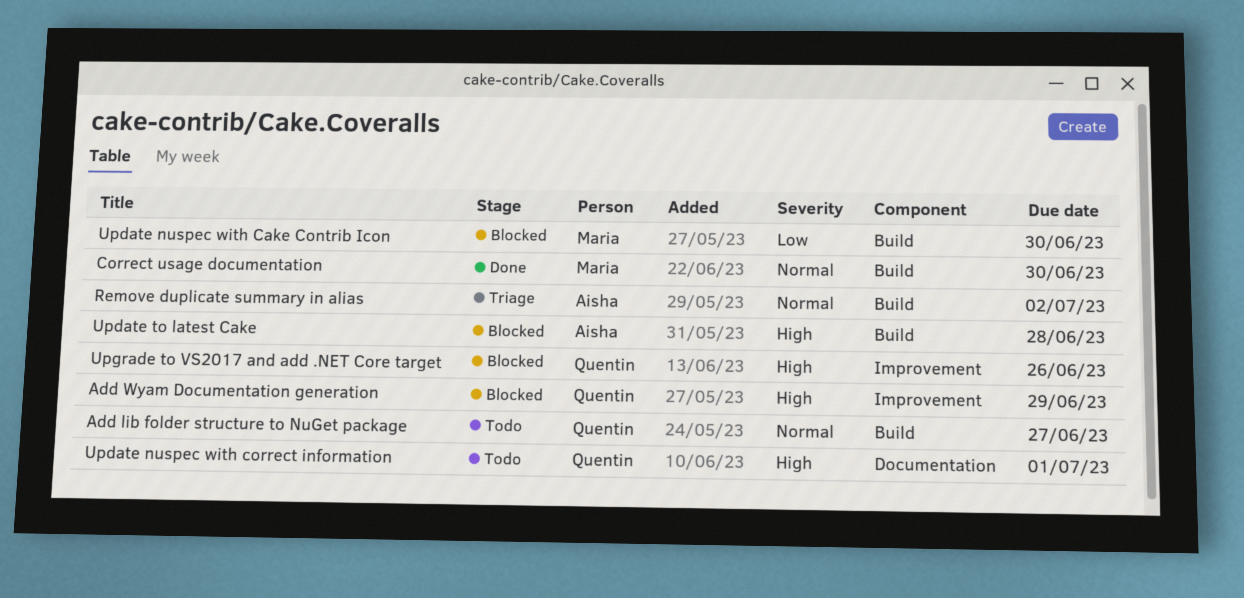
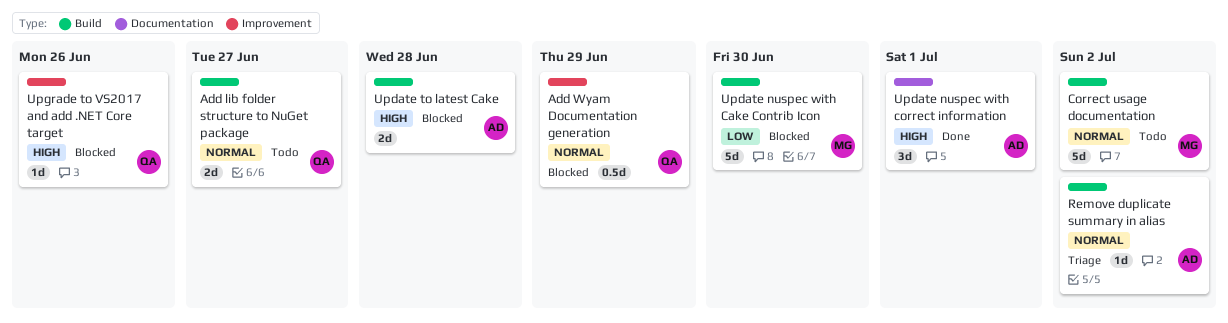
Add Wyam Documentation generation, priority: High -> Normal
Correct usage documentation, status: Done -> Todo
Correct usage documentation, due: Jun 30 -> Jul 2
Update nuspec with correct information, status: Todo -> Done
Update nuspec with correct information, owner: Quentin -> Aisha

